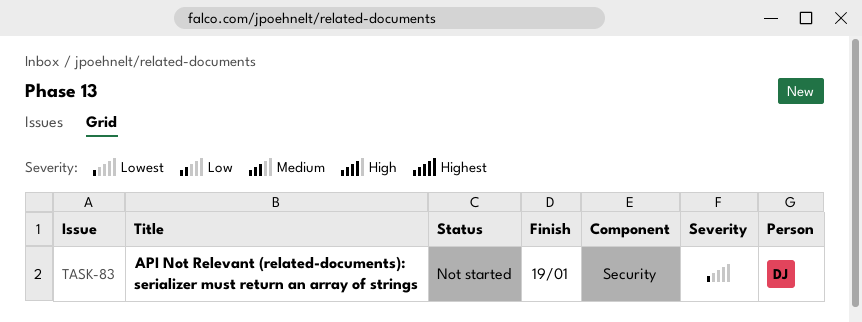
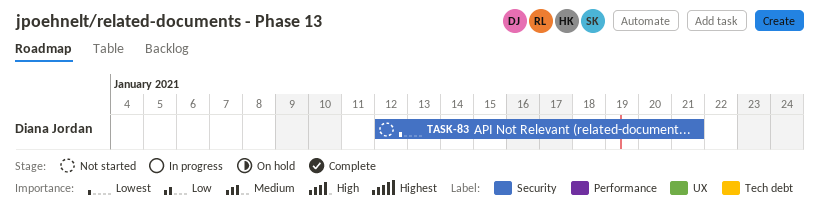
TASK-83, due: Jan 19 -> Jan 21

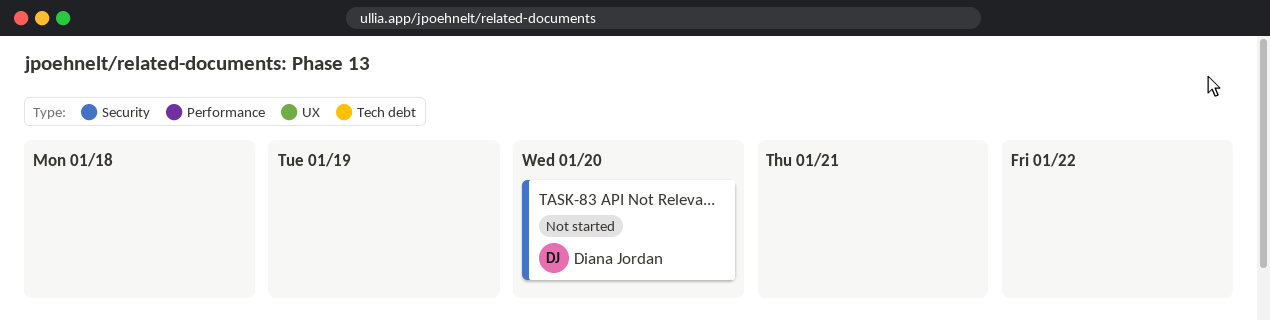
TASK-83, due: Jan 21 -> Jan 20

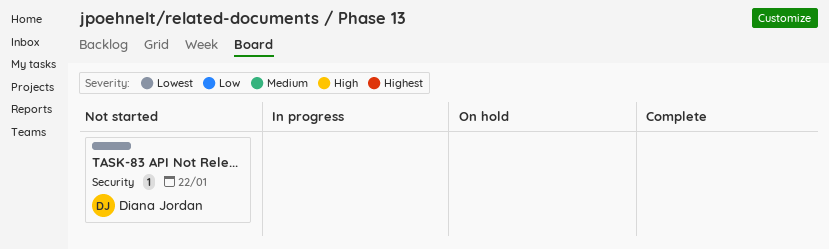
TASK-83, due: Jan 20 -> Jan 22

